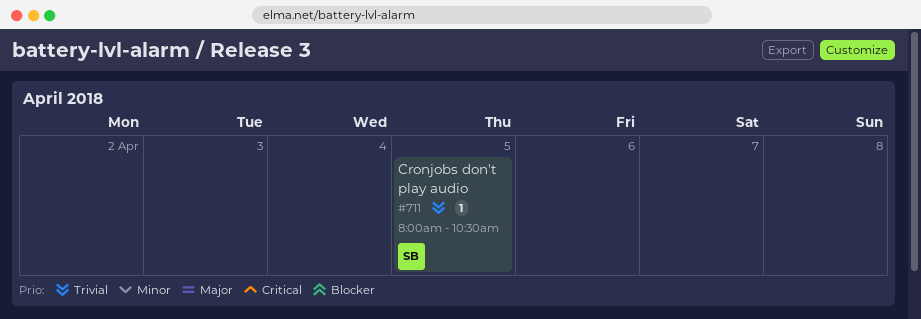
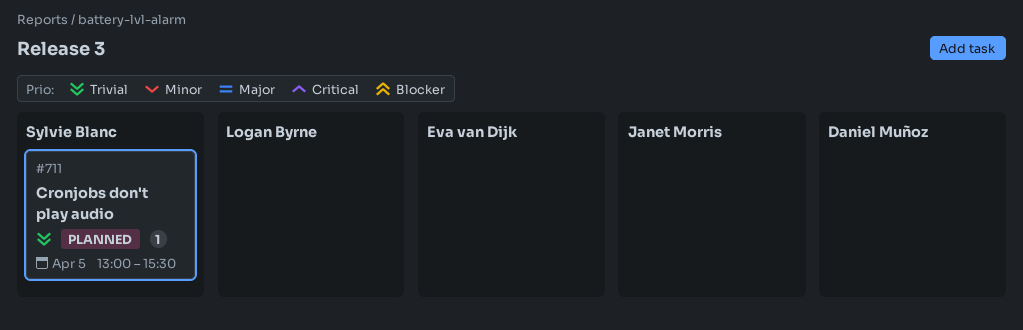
#711, begins: 08:00 -> 13:00
#711, ends: 10:30 -> 15:30

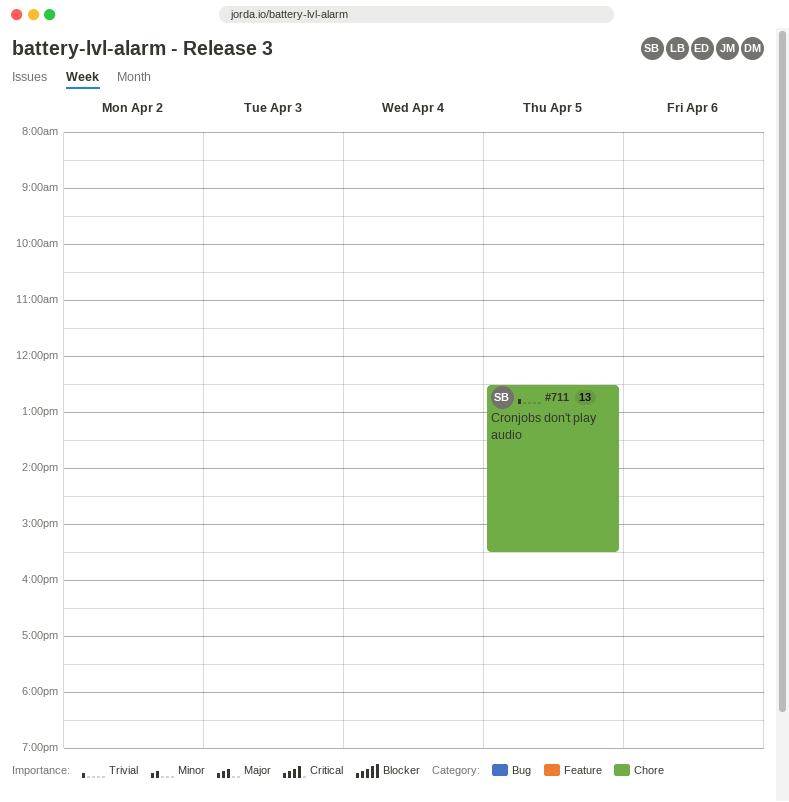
#711, estimate: 1 -> 13
#711, begins: 13:00 -> 12:30

